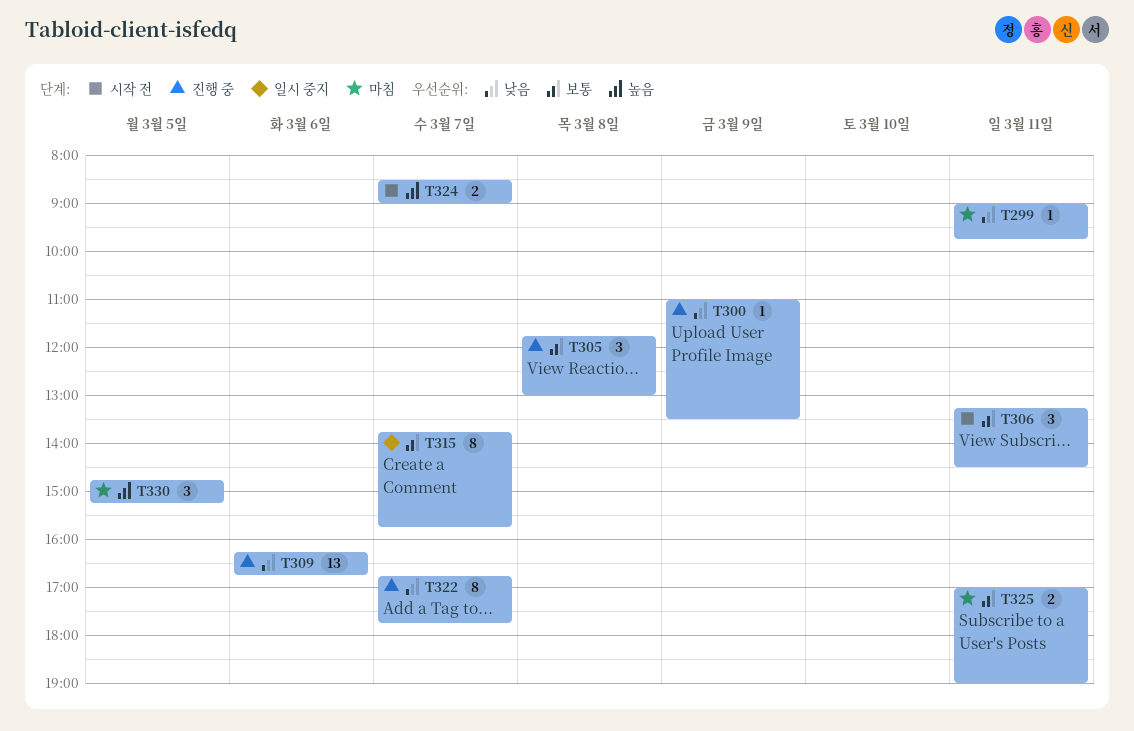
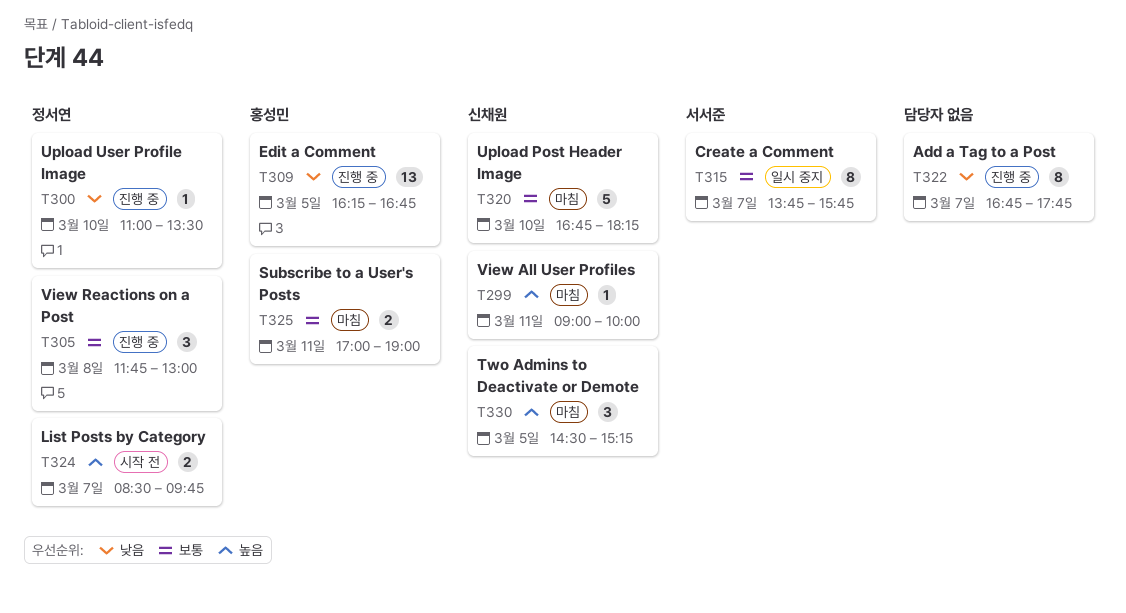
T299, priority: 낮음 -> 높음
T299, ends: 09:45 -> 10:00
T300, day: Mar 9 -> Mar 10
T306: present -> none
T309, day: Mar 6 -> Mar 5
T320: none -> present
T324, ends: 09:00 -> 09:45
T330, begins: 14:45 -> 14:30

